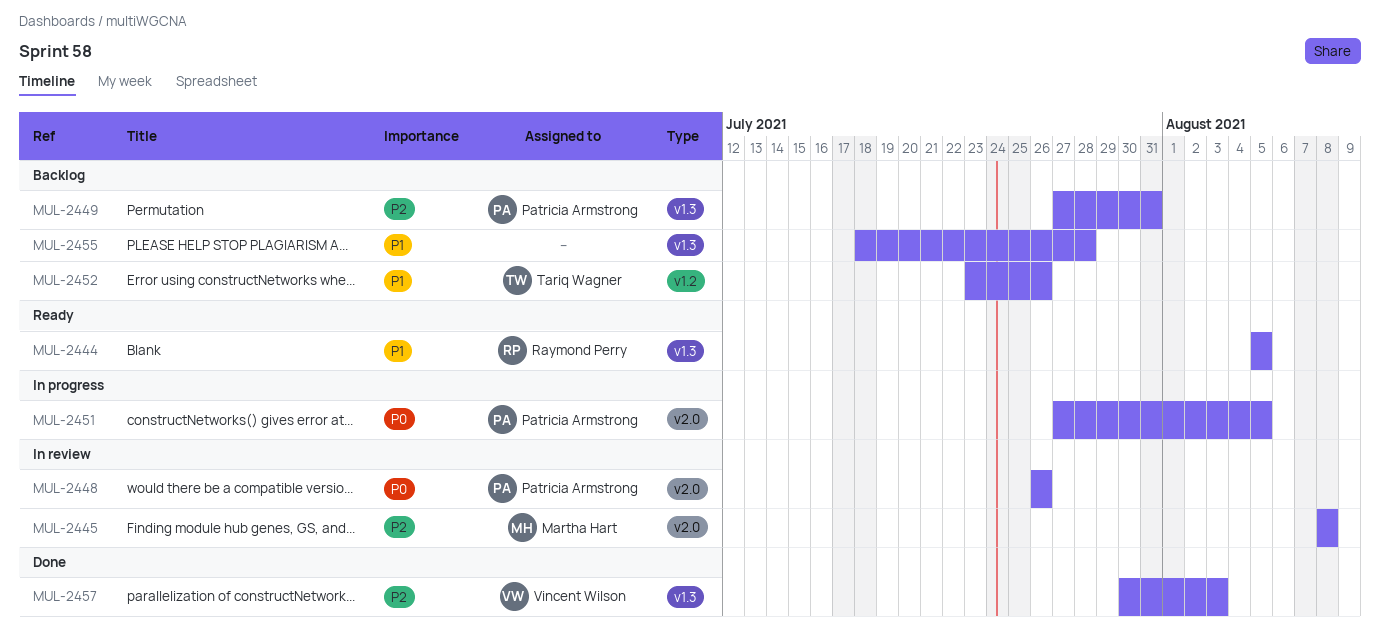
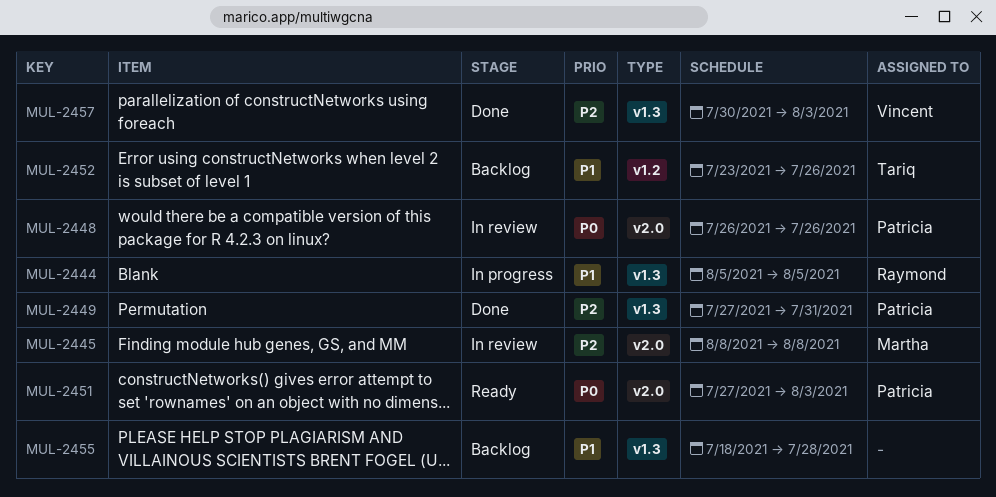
MUL-2444, status: Ready -> In progress
MUL-2449, status: Backlog -> Done
MUL-2451, status: In progress -> Ready
MUL-2451, due: Aug 5 -> Aug 3

